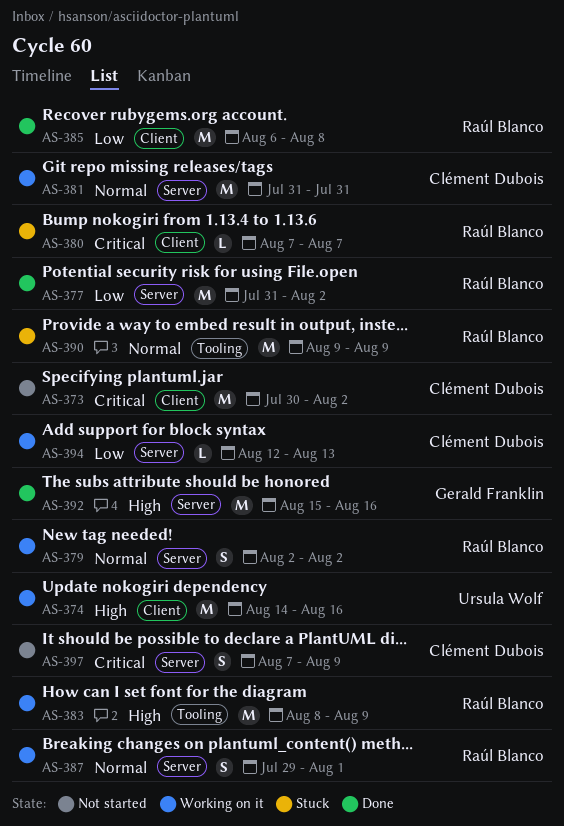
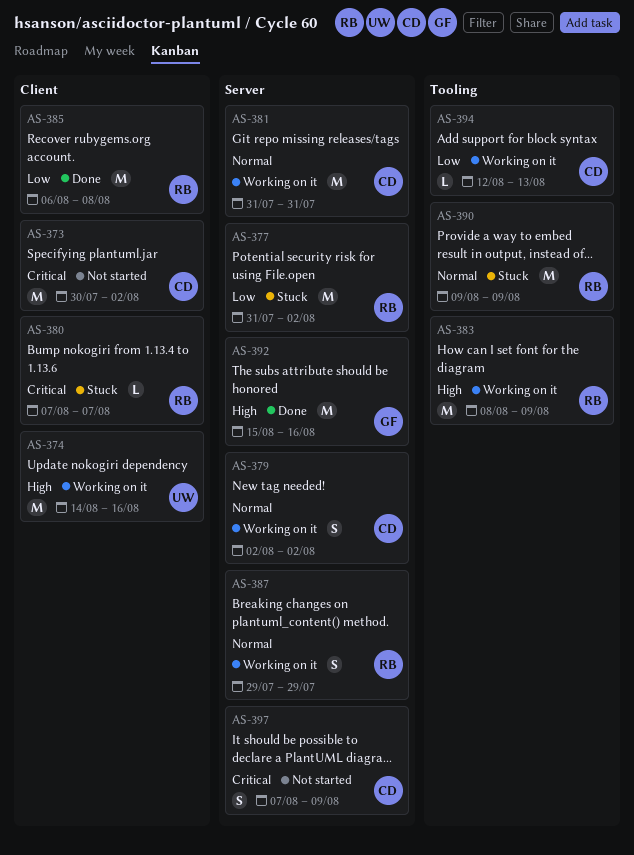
AS-377, status: Done -> Stuck
AS-379, owner: Raúl Blanco -> Clément Dubois
AS-387, due: Aug 1 -> Jul 29
AS-394, label: Server -> Tooling

